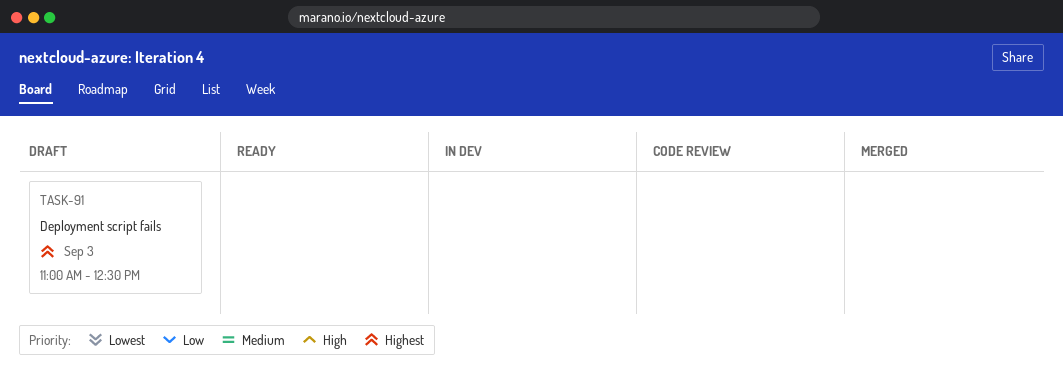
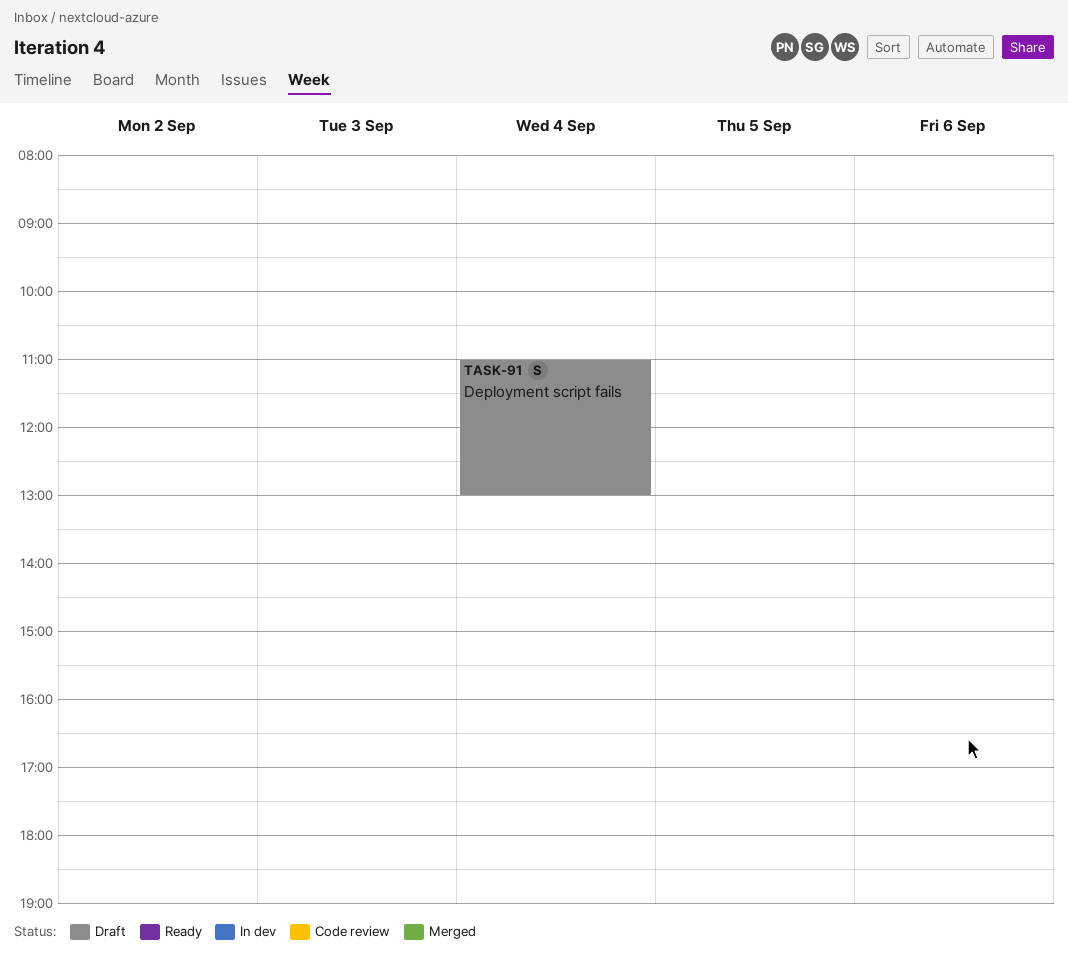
TASK-91, day: Sep 3 -> Sep 4
TASK-91, ends: 12:30 -> 13:00

